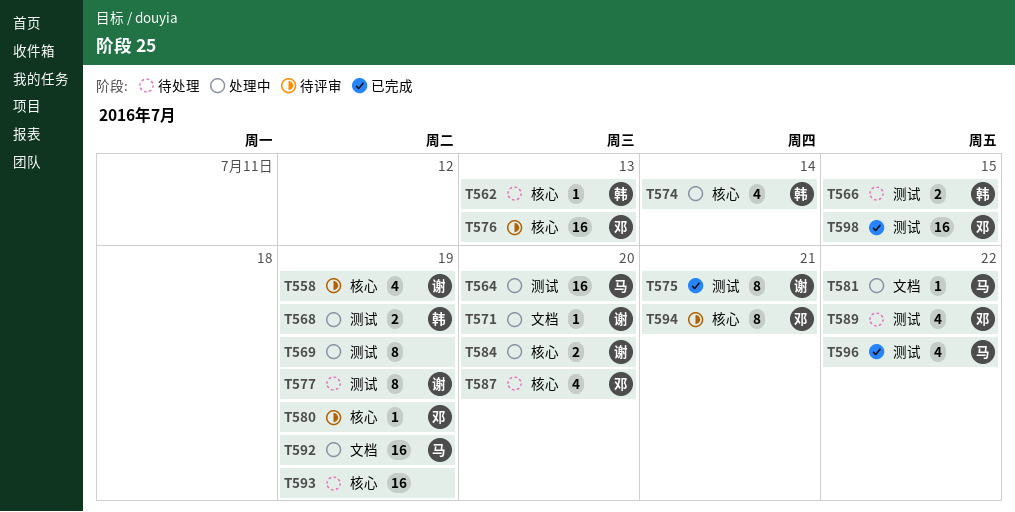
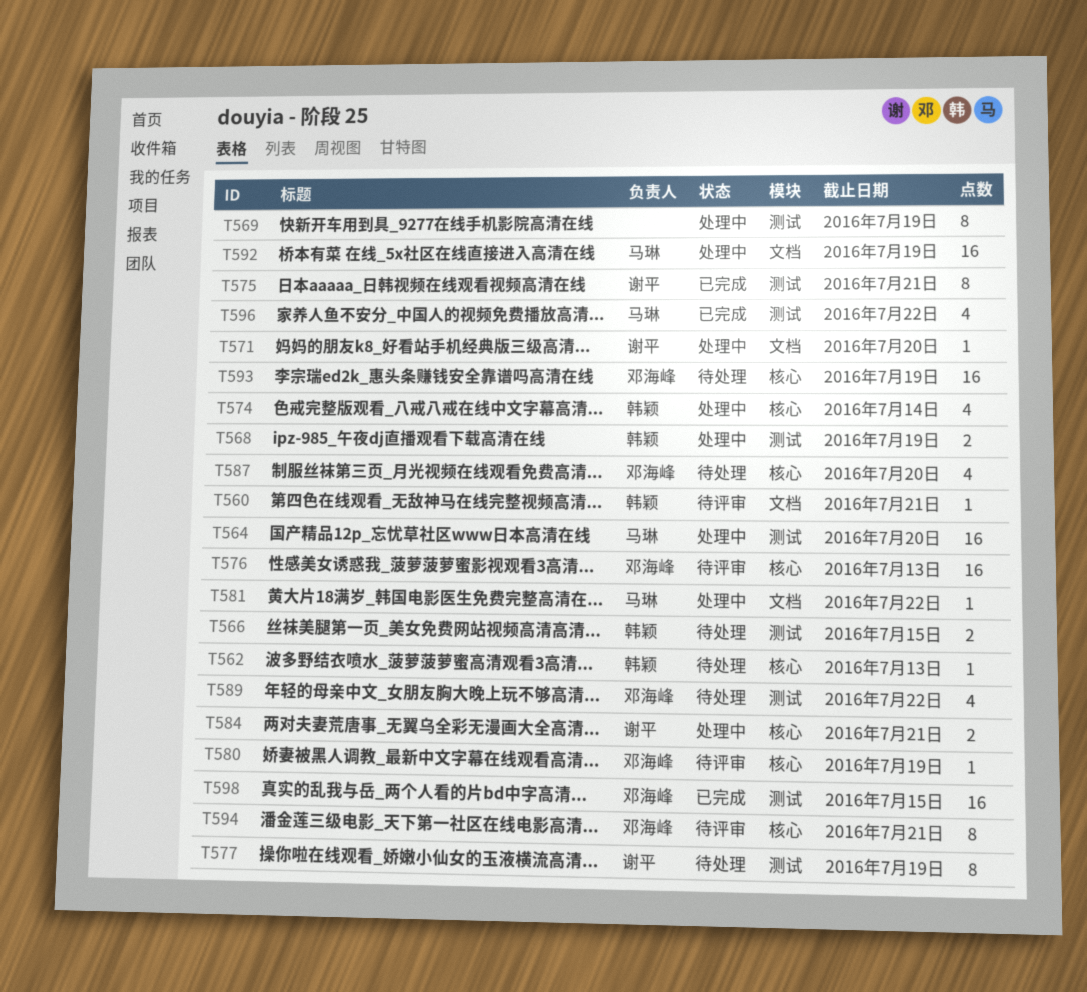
T558: present -> none
T560: none -> present
T584, due: Jul 20 -> Jul 21
T593, owner: none -> 邓海峰

